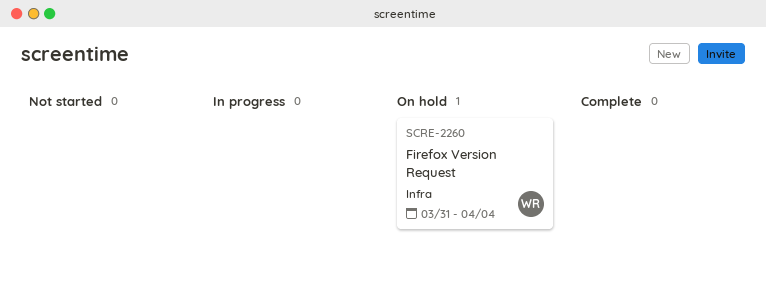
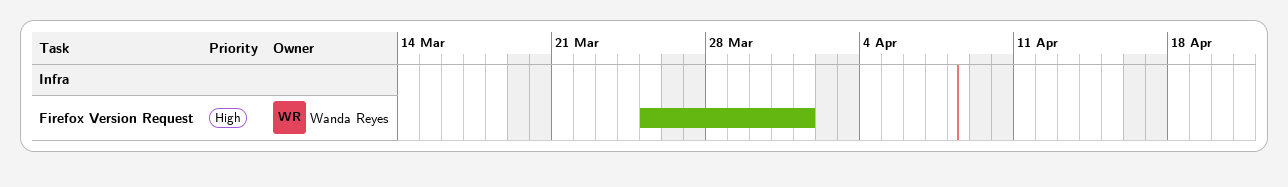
Firefox Version Request, start: Mar 31 -> Mar 25
Firefox Version Request, due: Apr 4 -> Apr 1

